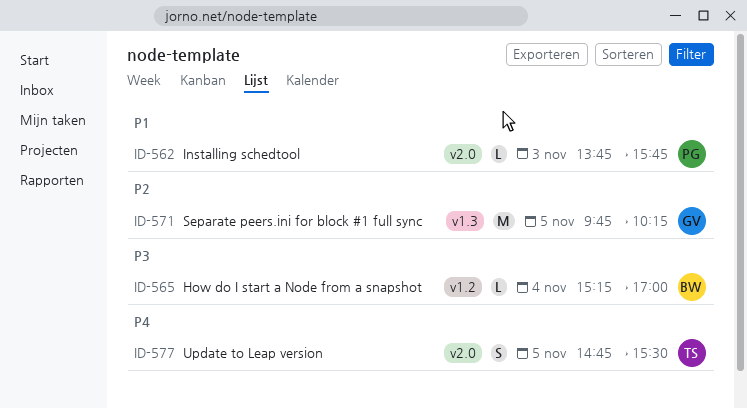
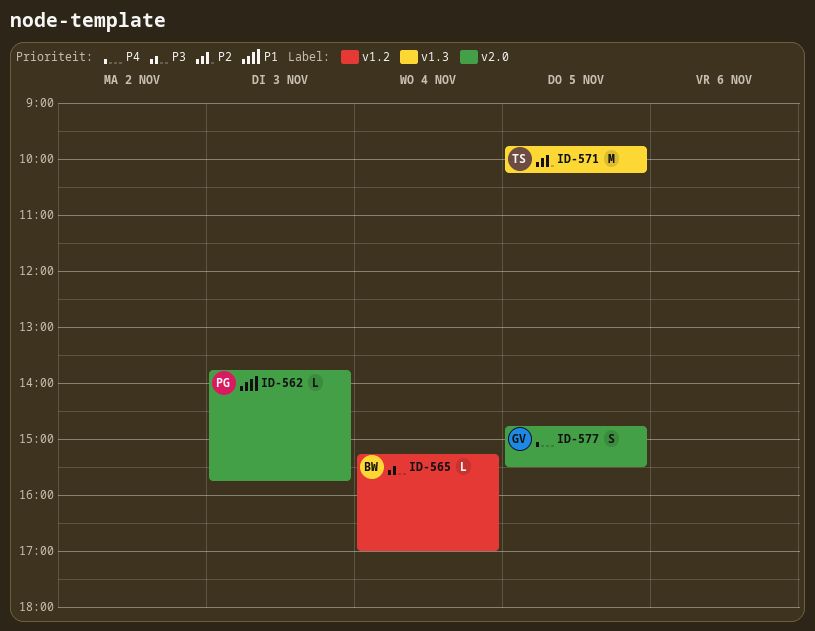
ID-571, owner: GV -> TS
ID-577, owner: TS -> GV

